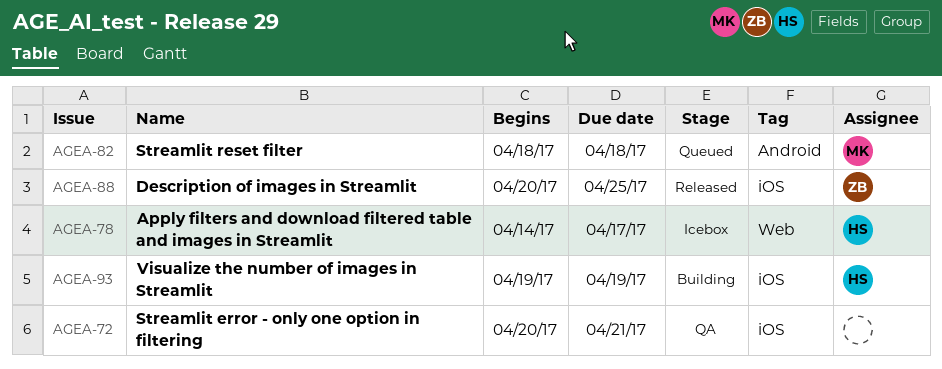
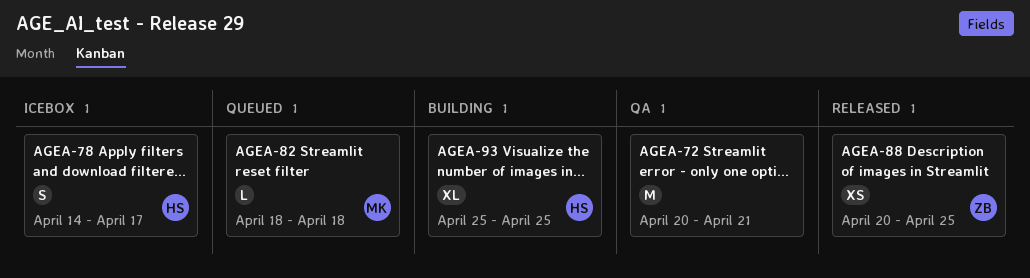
AGEA-93, start: Apr 19 -> Apr 25
AGEA-93, due: Apr 19 -> Apr 25

